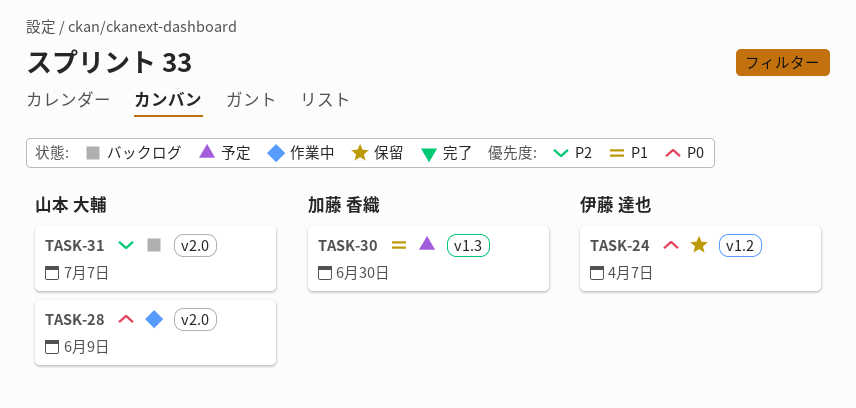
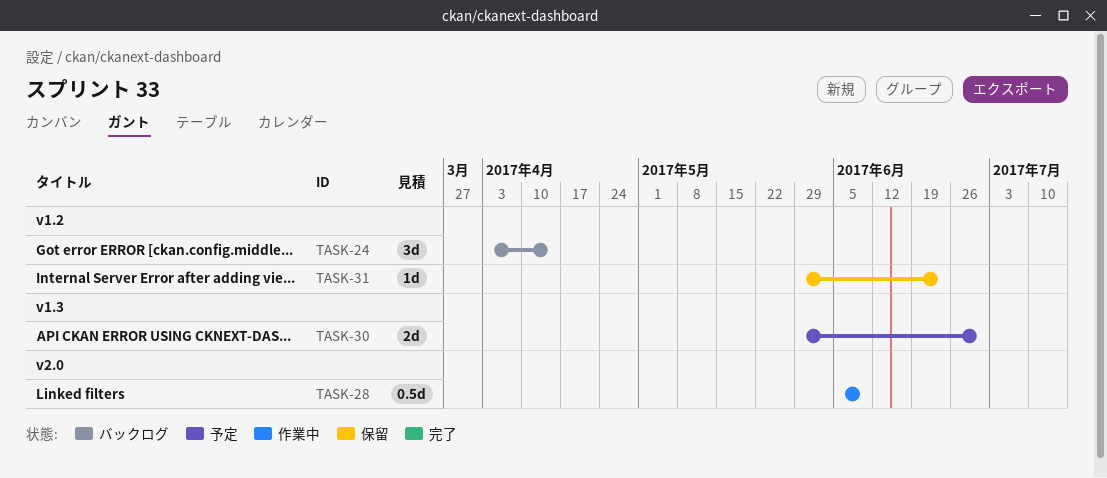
TASK-24, status: 保留 -> バックログ
TASK-24, due: Apr 7 -> Apr 14
TASK-31, status: バックログ -> 保留
TASK-31, label: v2.0 -> v1.2
TASK-31, due: Jul 7 -> Jun 23

